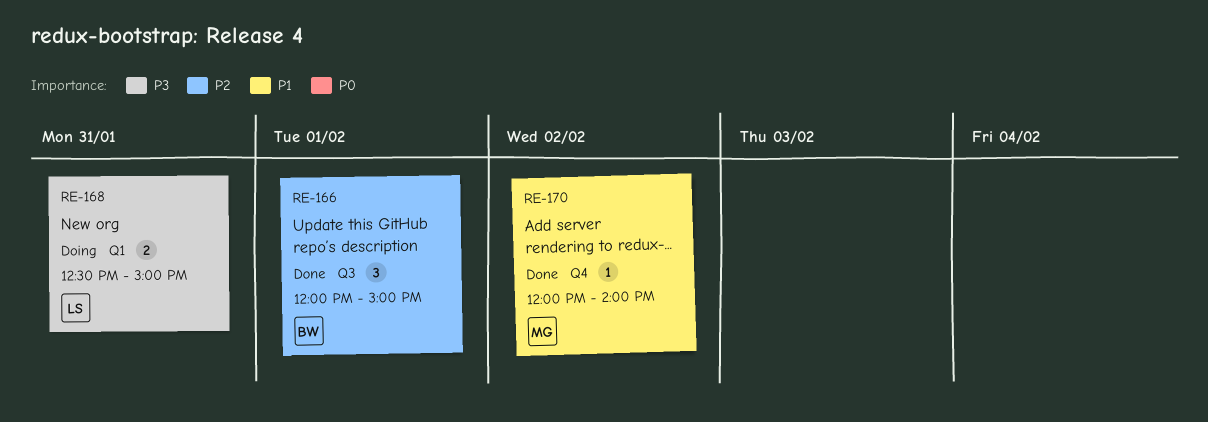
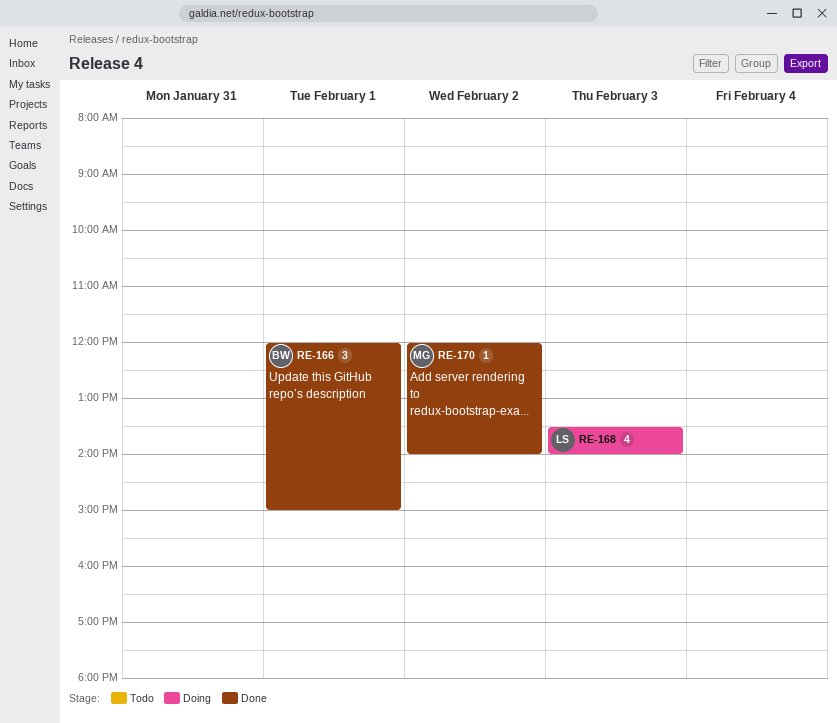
RE-168, estimate: 2 -> 4
RE-168, day: Jan 31 -> Feb 3
RE-168, begins: 12:30 -> 13:30
RE-168, ends: 15:00 -> 14:00

